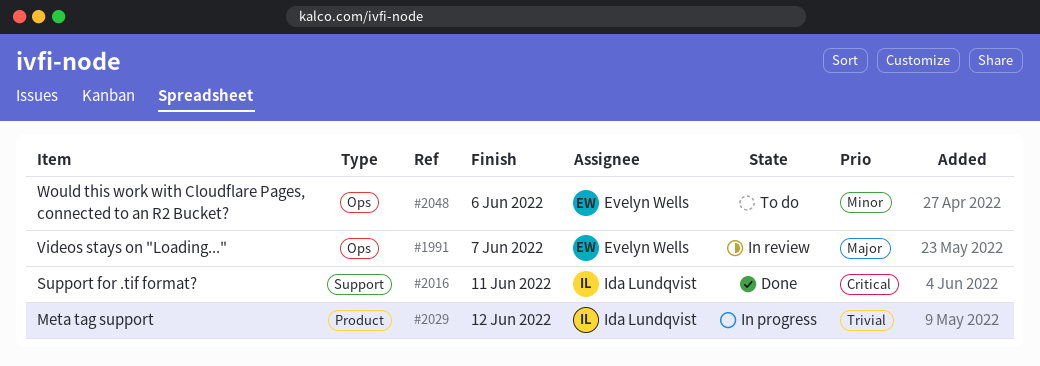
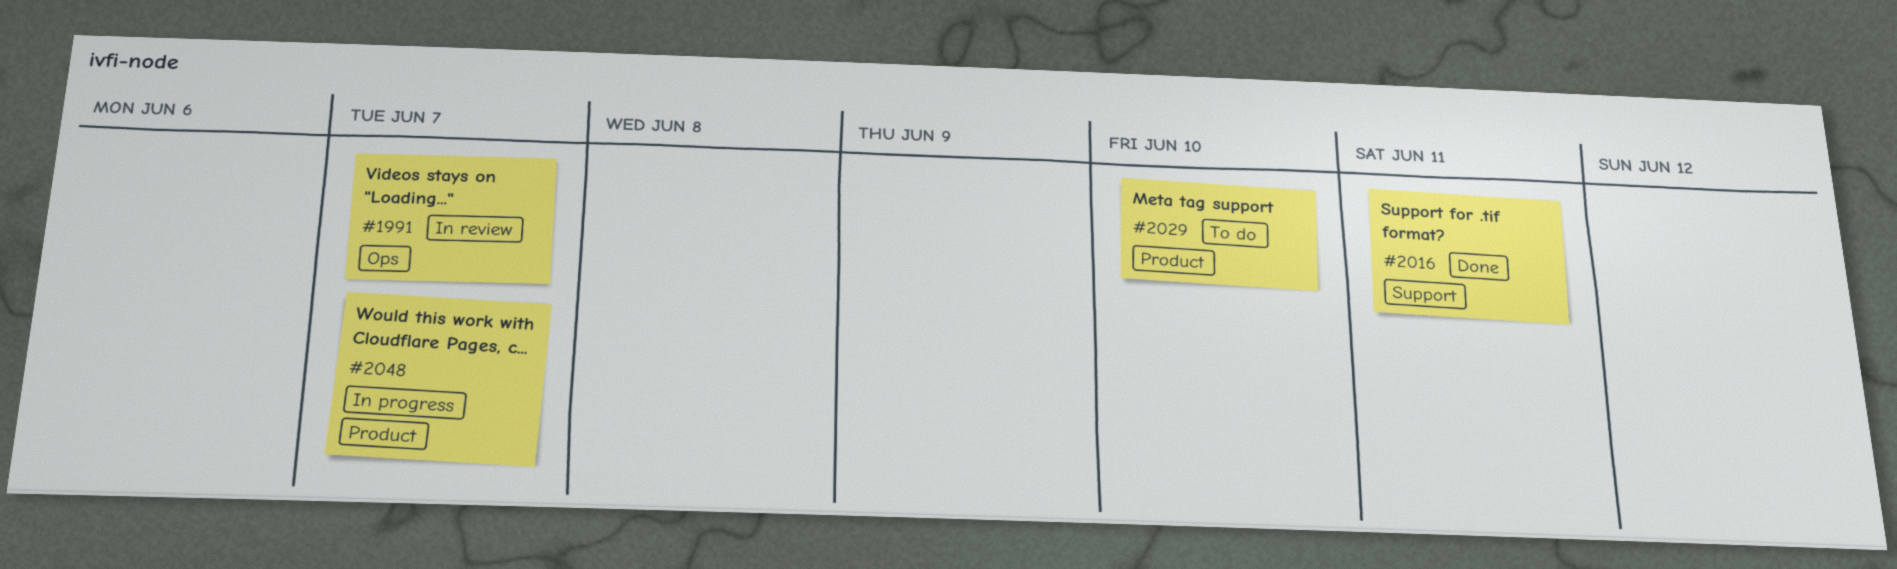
#2029, status: In progress -> To do
#2029, due: Jun 12 -> Jun 10
#2048, status: To do -> In progress
#2048, label: Ops -> Product
#2048, due: Jun 6 -> Jun 7

